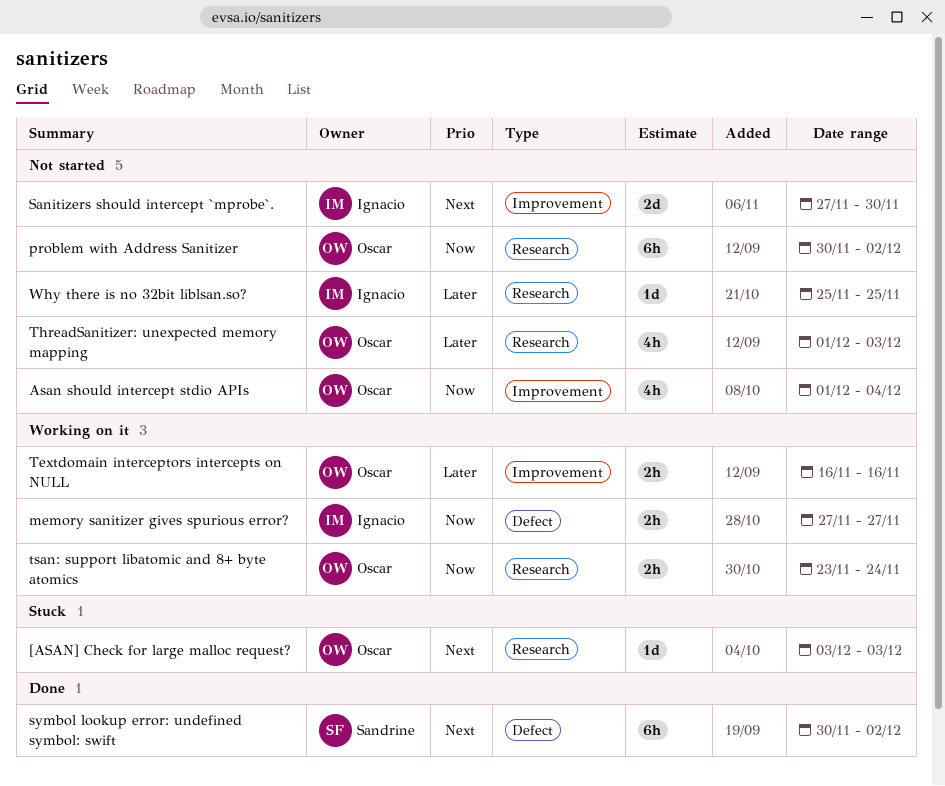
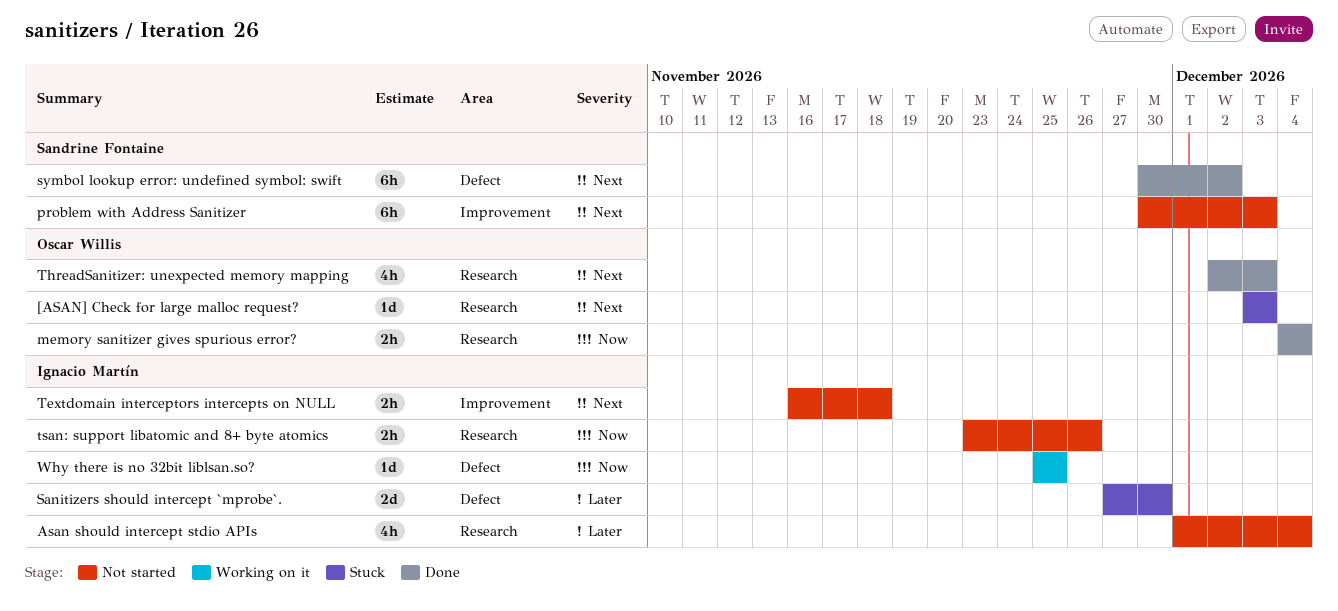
Asan should intercept stdio APIs, owner: Oscar Willis -> Ignacio Martín
Asan should intercept stdio APIs, priority: Now -> Later
Asan should intercept stdio APIs, label: Improvement -> Research
memory sanitizer gives spurious error?, status: Working on it -> Done
memory sanitizer gives spurious error?, owner: Ignacio Martín -> Oscar Willis
memory sanitizer gives spurious error?, label: Defect -> Research
memory sanitizer gives spurious error?, start: Nov 27 -> Dec 4
memory sanitizer gives spurious error?, due: Nov 27 -> Dec 4
problem with Address Sanitizer, owner: Oscar Willis -> Sandrine Fontaine
problem with Address Sanitizer, priority: Now -> Next
problem with Address Sanitizer, label: Research -> Improvement
problem with Address Sanitizer, due: Dec 2 -> Dec 3
Sanitizers should intercept `mprobe`., status: Not started -> Stuck
Sanitizers should intercept `mprobe`., priority: Next -> Later
Sanitizers should intercept `mprobe`., label: Improvement -> Defect
Textdomain interceptors intercepts on NULL, status: Working on it -> Not started
Textdomain interceptors intercepts on NULL, owner: Oscar Willis -> Ignacio Martín
Textdomain interceptors intercepts on NULL, priority: Later -> Next
Textdomain interceptors intercepts on NULL, due: Nov 16 -> Nov 18
ThreadSanitizer: unexpected memory mapping, status: Not started -> Done
ThreadSanitizer: unexpected memory mapping, priority: Later -> Next
ThreadSanitizer: unexpected memory mapping, start: Dec 1 -> Dec 2
tsan: support libatomic and 8+ byte atomics, status: Working on it -> Not started
tsan: support libatomic and 8+ byte atomics, owner: Oscar Willis -> Ignacio Martín
tsan: support libatomic and 8+ byte atomics, due: Nov 24 -> Nov 26
Why there is no 32bit liblsan.so?, status: Not started -> Working on it
Why there is no 32bit liblsan.so?, priority: Later -> Now
Why there is no 32bit liblsan.so?, label: Research -> Defect

